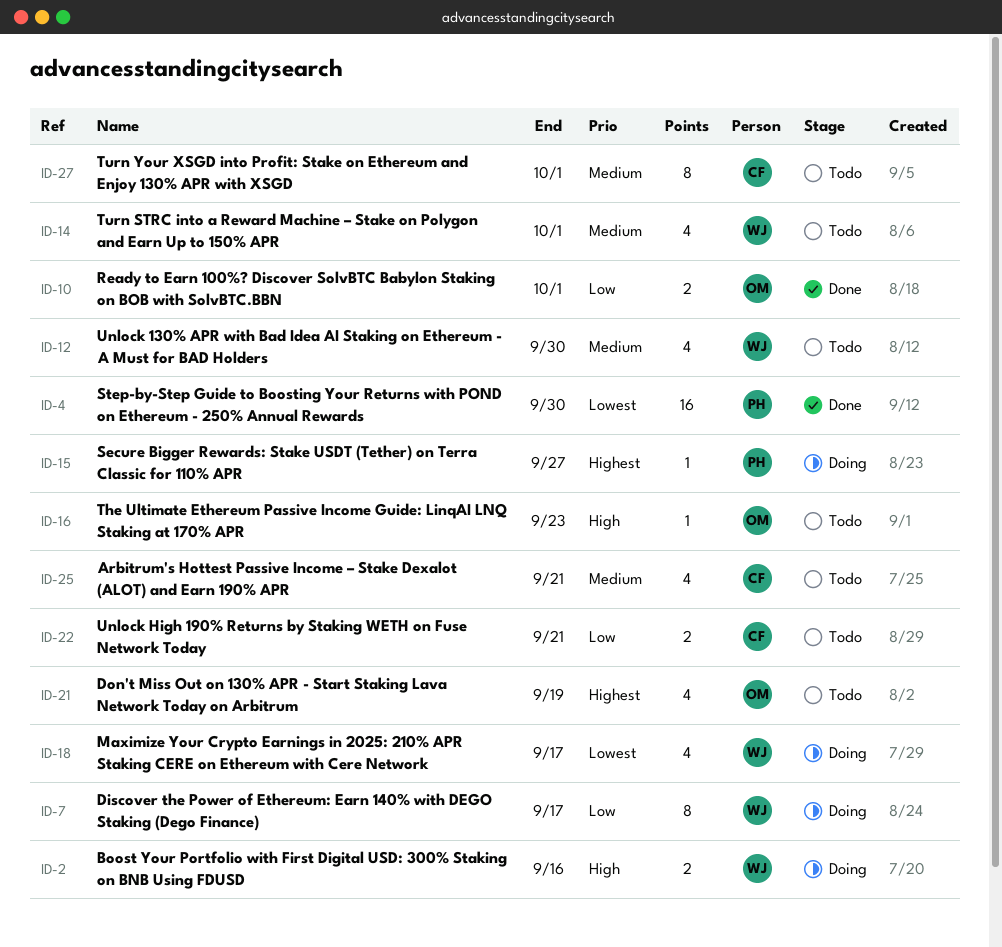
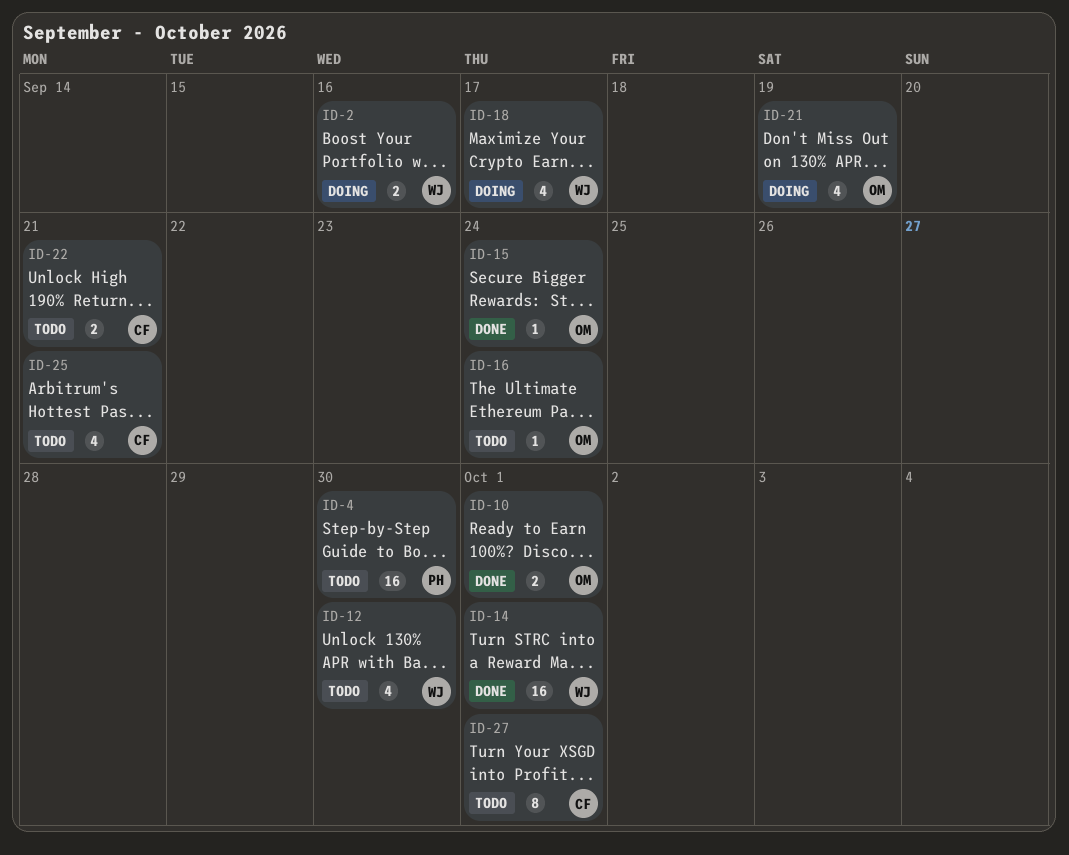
ID-4, status: Done -> Todo
ID-7: present -> none
ID-14, status: Todo -> Done
ID-14, estimate: 4 -> 16
ID-15, status: Doing -> Done
ID-15, owner: PH -> OM
ID-15, due: Sep 27 -> Sep 24
ID-16, due: Sep 23 -> Sep 24
ID-21, status: Todo -> Doing

